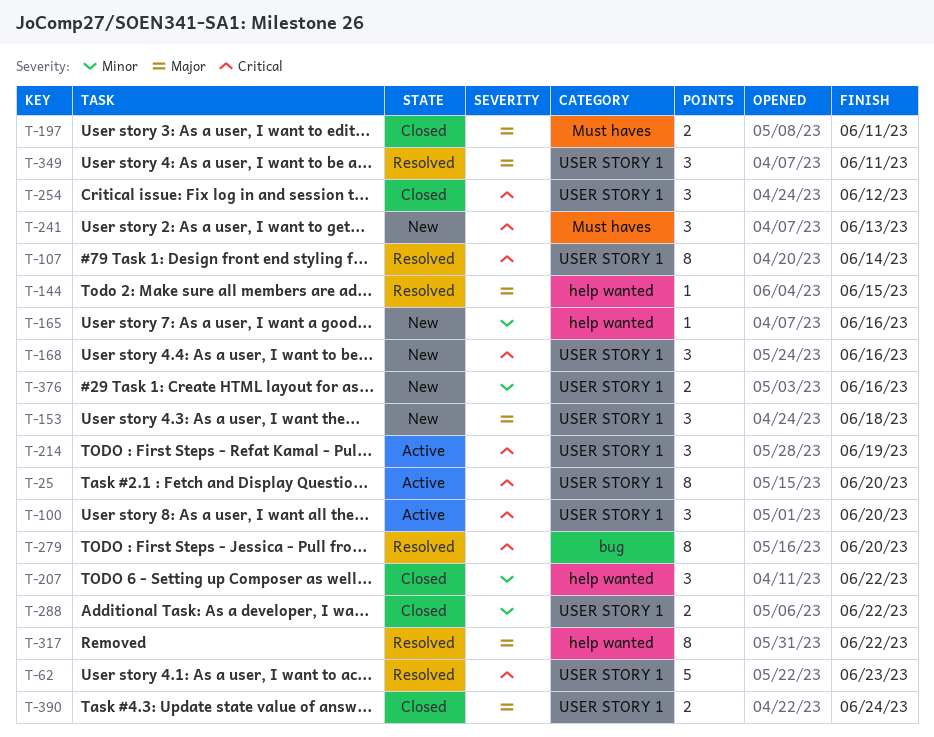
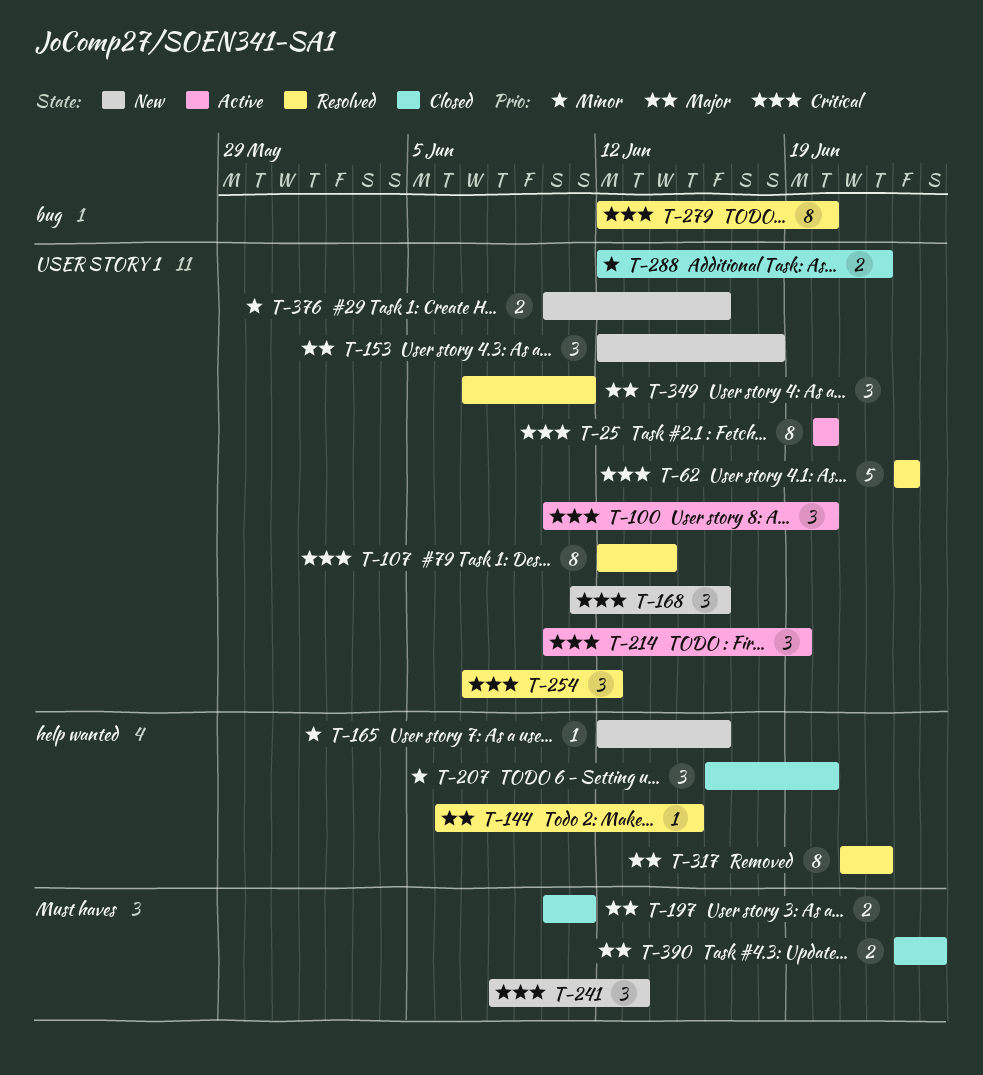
T-207, due: Jun 22 -> Jun 20
T-254, status: Closed -> Resolved
T-390, label: USER STORY 1 -> Must haves

